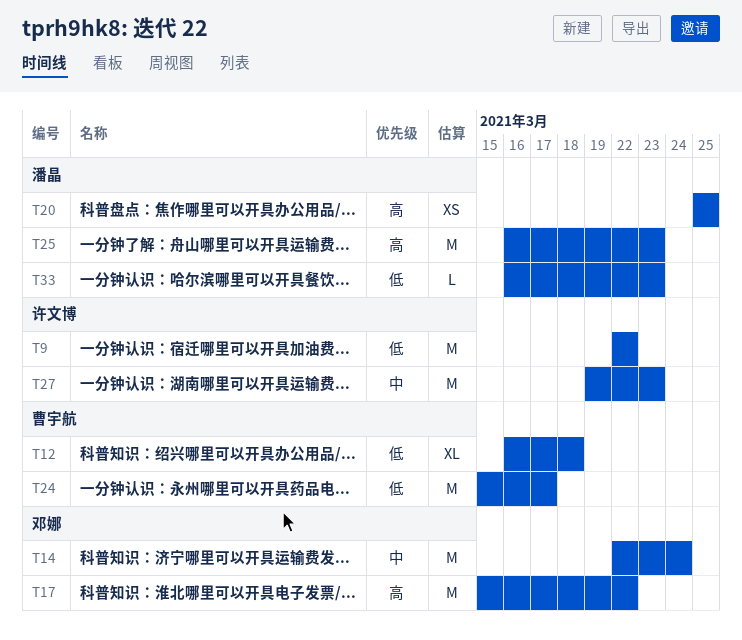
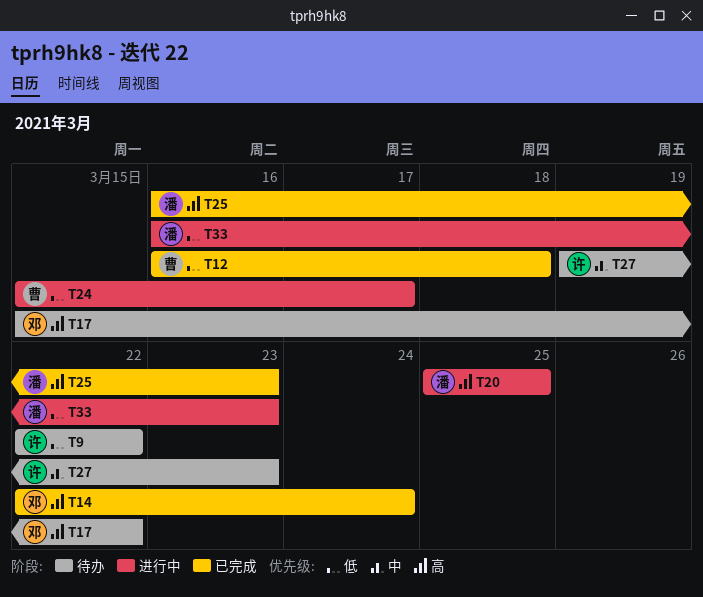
T14, priority: 中 -> 高

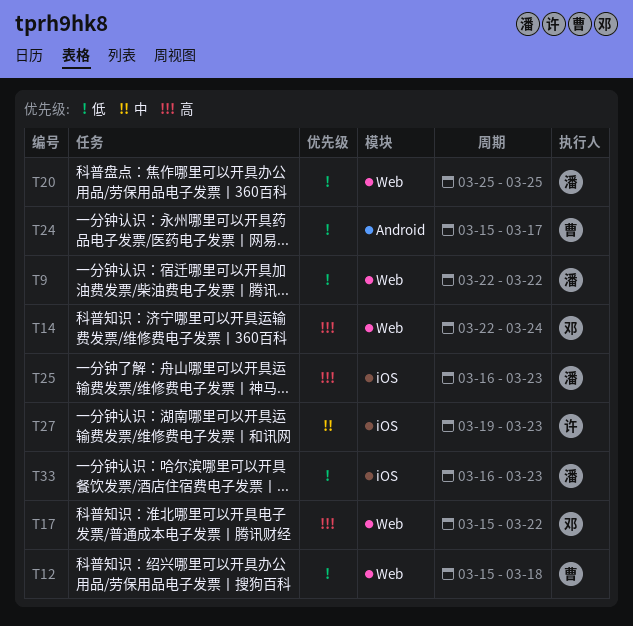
T9, owner: 许 -> 潘
T12, start: Mar 16 -> Mar 15
T20, priority: 高 -> 低

